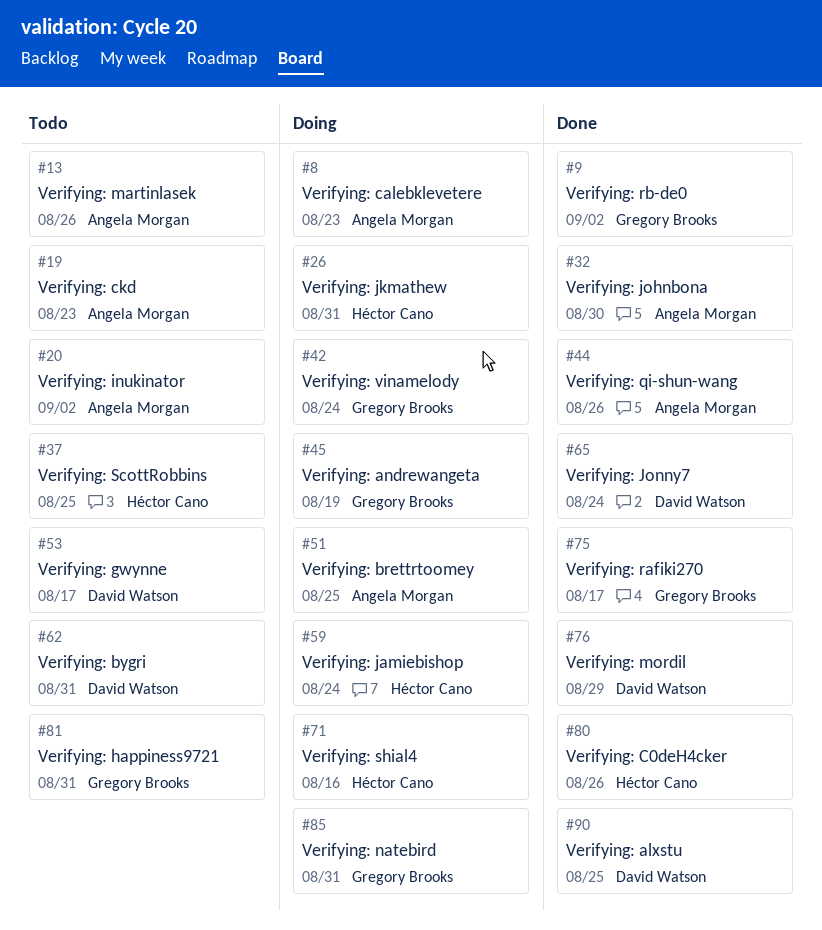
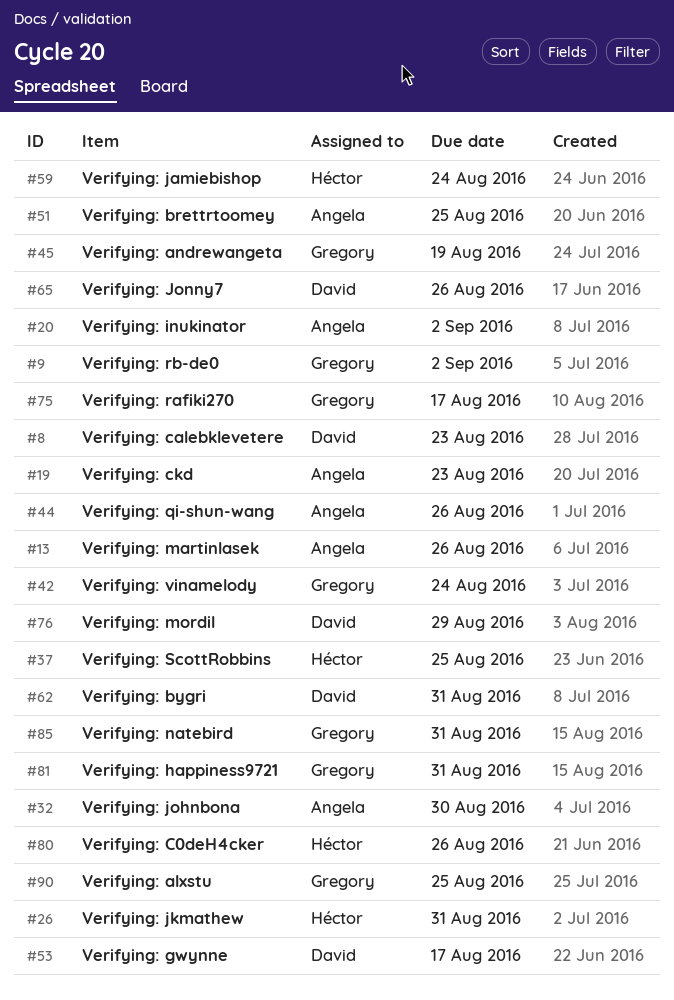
#8, owner: Angela Morgan -> David Watson
#65, due: Aug 24 -> Aug 26
#71: present -> none
#90, owner: David Watson -> Gregory Brooks

